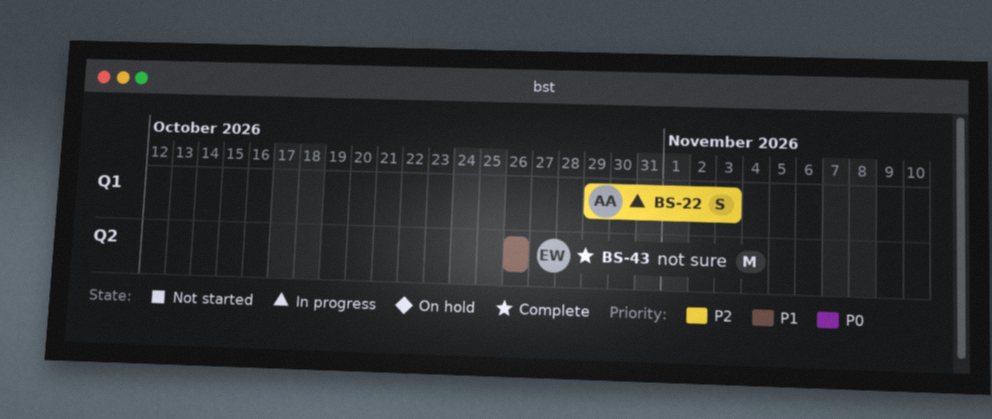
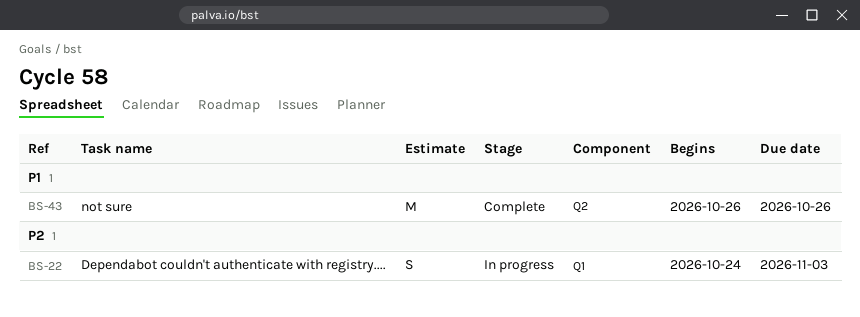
BS-22, start: Oct 29 -> Oct 24

